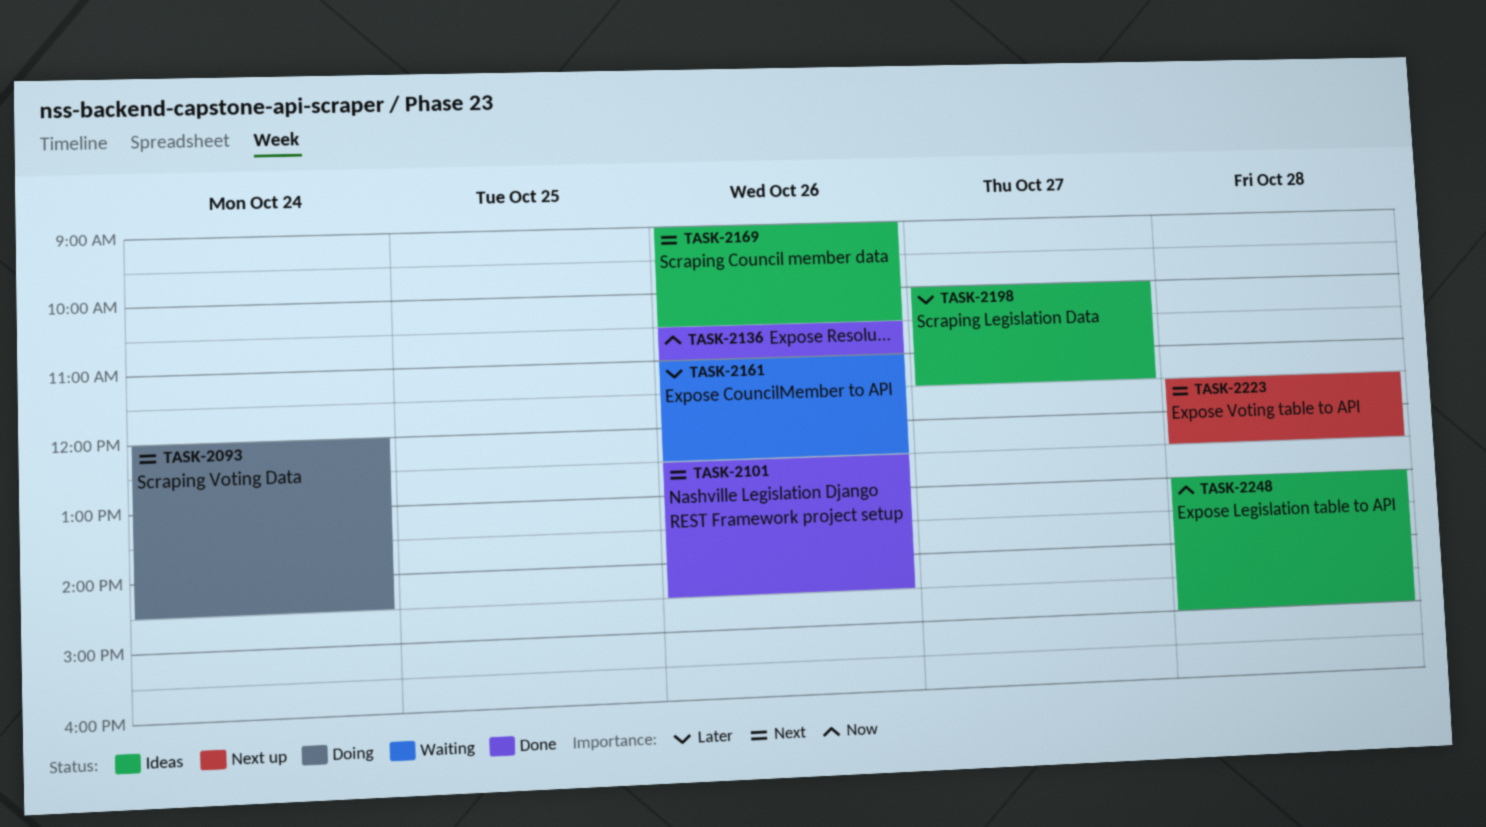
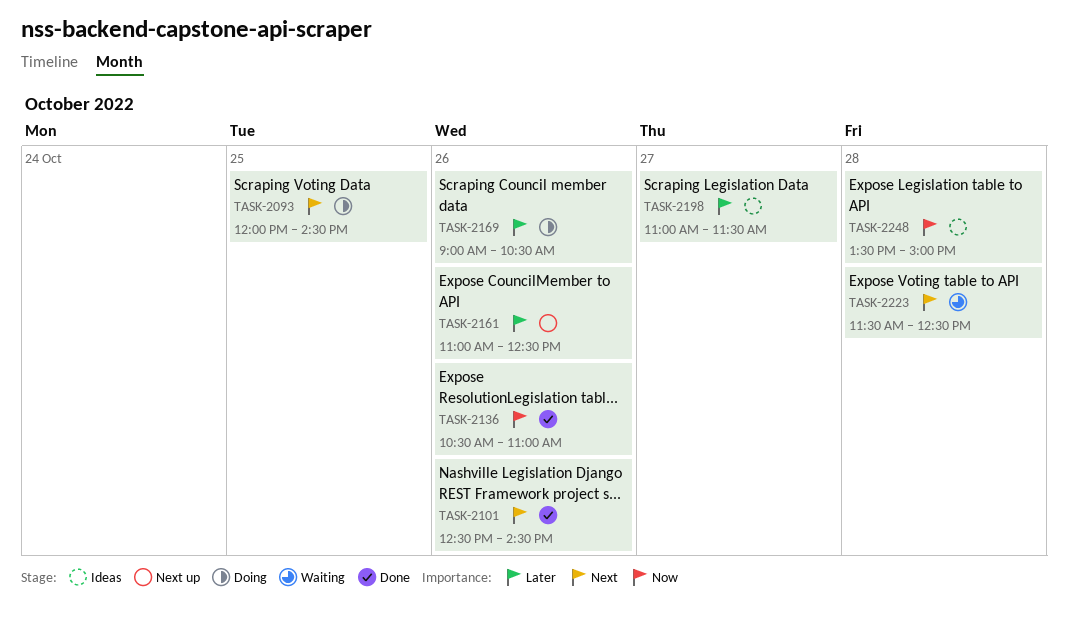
TASK-2093, day: Oct 24 -> Oct 25
TASK-2161, status: Waiting -> Next up
TASK-2169, status: Ideas -> Doing
TASK-2169, priority: Next -> Later
TASK-2198, begins: 10:00 -> 11:00
TASK-2223, status: Next up -> Waiting
TASK-2248, begins: 13:00 -> 13:30

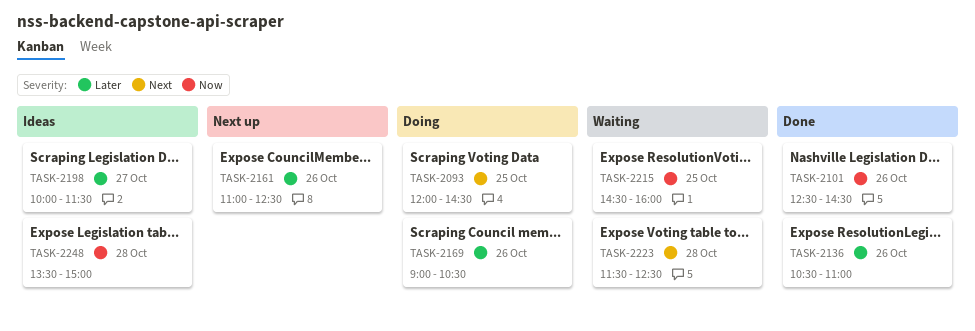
TASK-2101, priority: Next -> Now
TASK-2136, priority: Now -> Later
TASK-2198, begins: 11:00 -> 10:00
TASK-2215: none -> present

